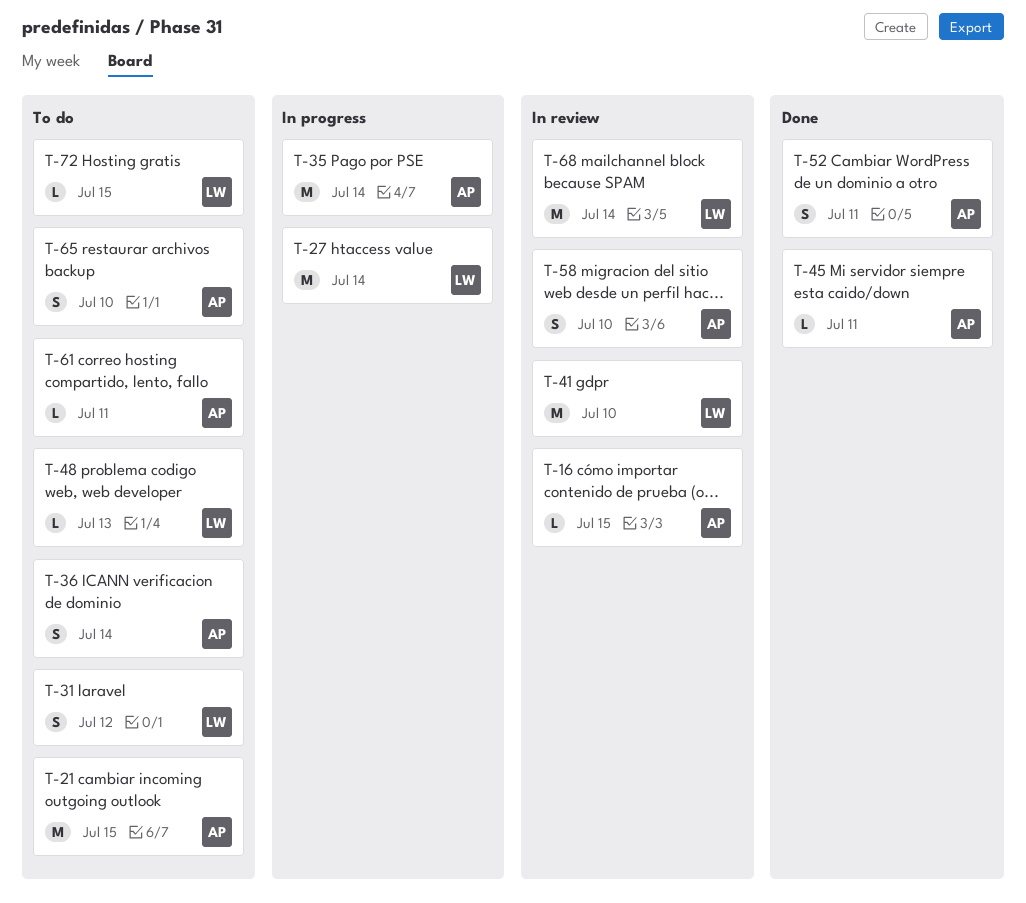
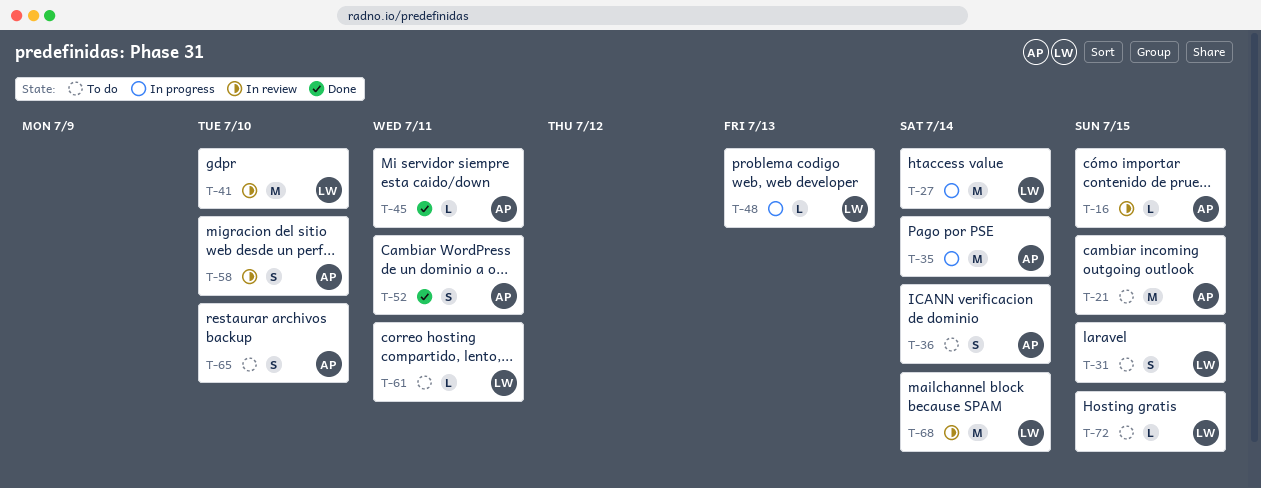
T-31, due: Jul 12 -> Jul 15
T-48, status: To do -> In progress
T-61, owner: AP -> LW

